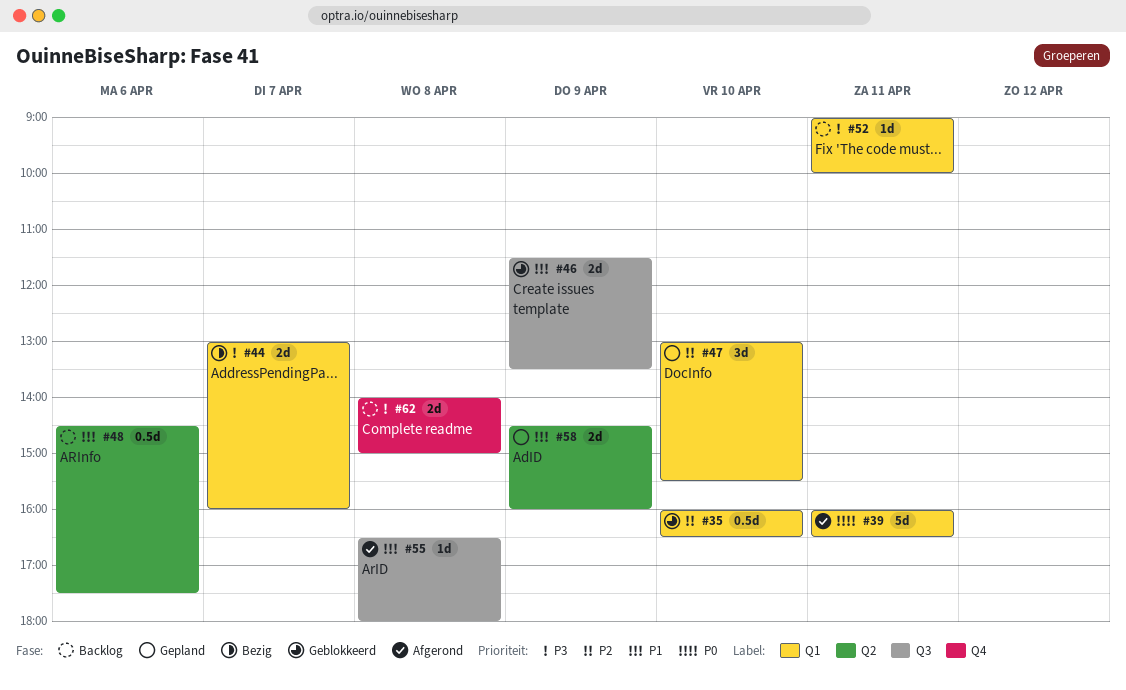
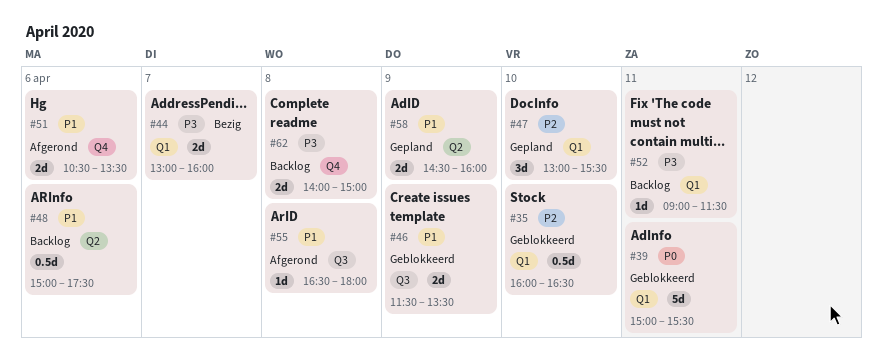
#39, status: Afgerond -> Geblokkeerd
#39, begins: 16:00 -> 15:00
#39, ends: 16:30 -> 15:30
#48, begins: 14:30 -> 15:00
#51: none -> present
#52, ends: 10:00 -> 11:30

